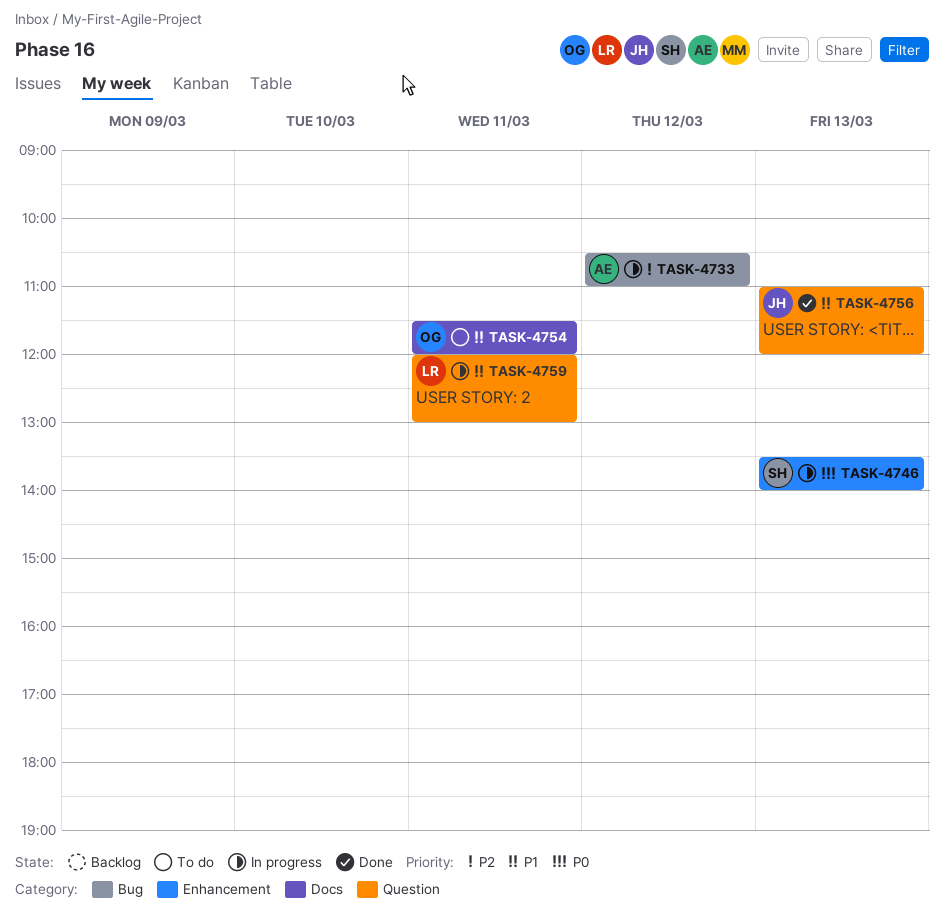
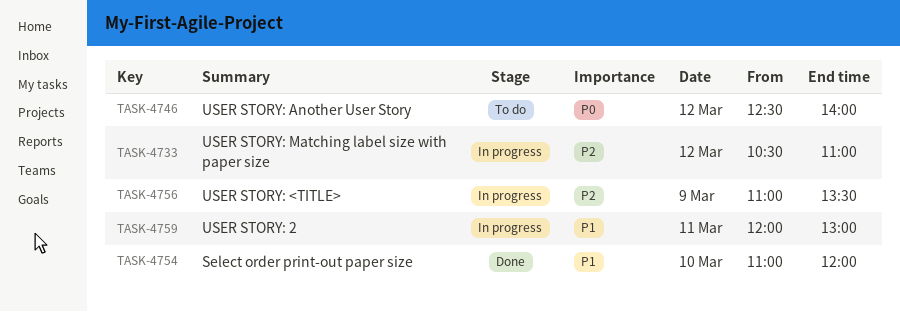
TASK-4746, status: In progress -> To do
TASK-4746, day: Mar 13 -> Mar 12
TASK-4746, begins: 13:30 -> 12:30
TASK-4754, status: To do -> Done
TASK-4754, day: Mar 11 -> Mar 10
TASK-4754, begins: 11:30 -> 11:00
TASK-4756, status: Done -> In progress
TASK-4756, priority: P1 -> P2
TASK-4756, day: Mar 13 -> Mar 9
TASK-4756, ends: 12:00 -> 13:30

